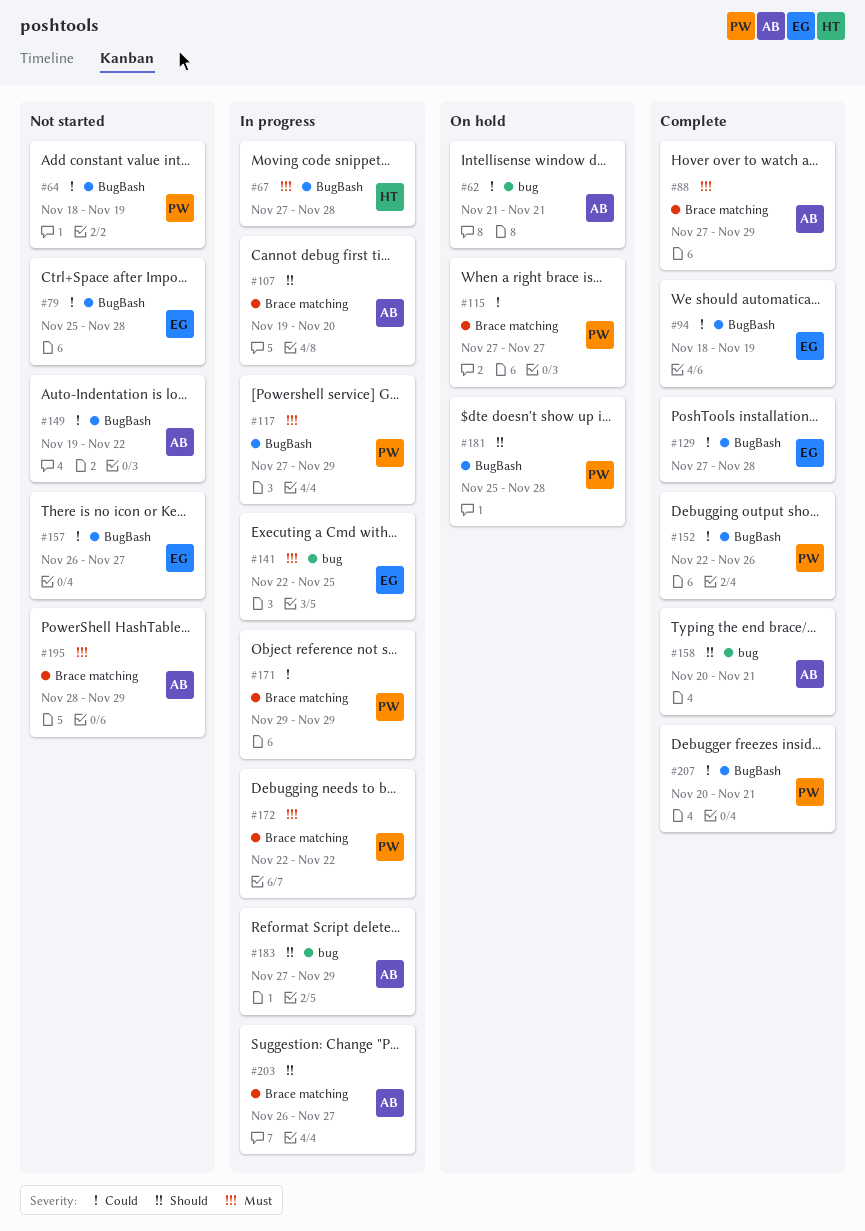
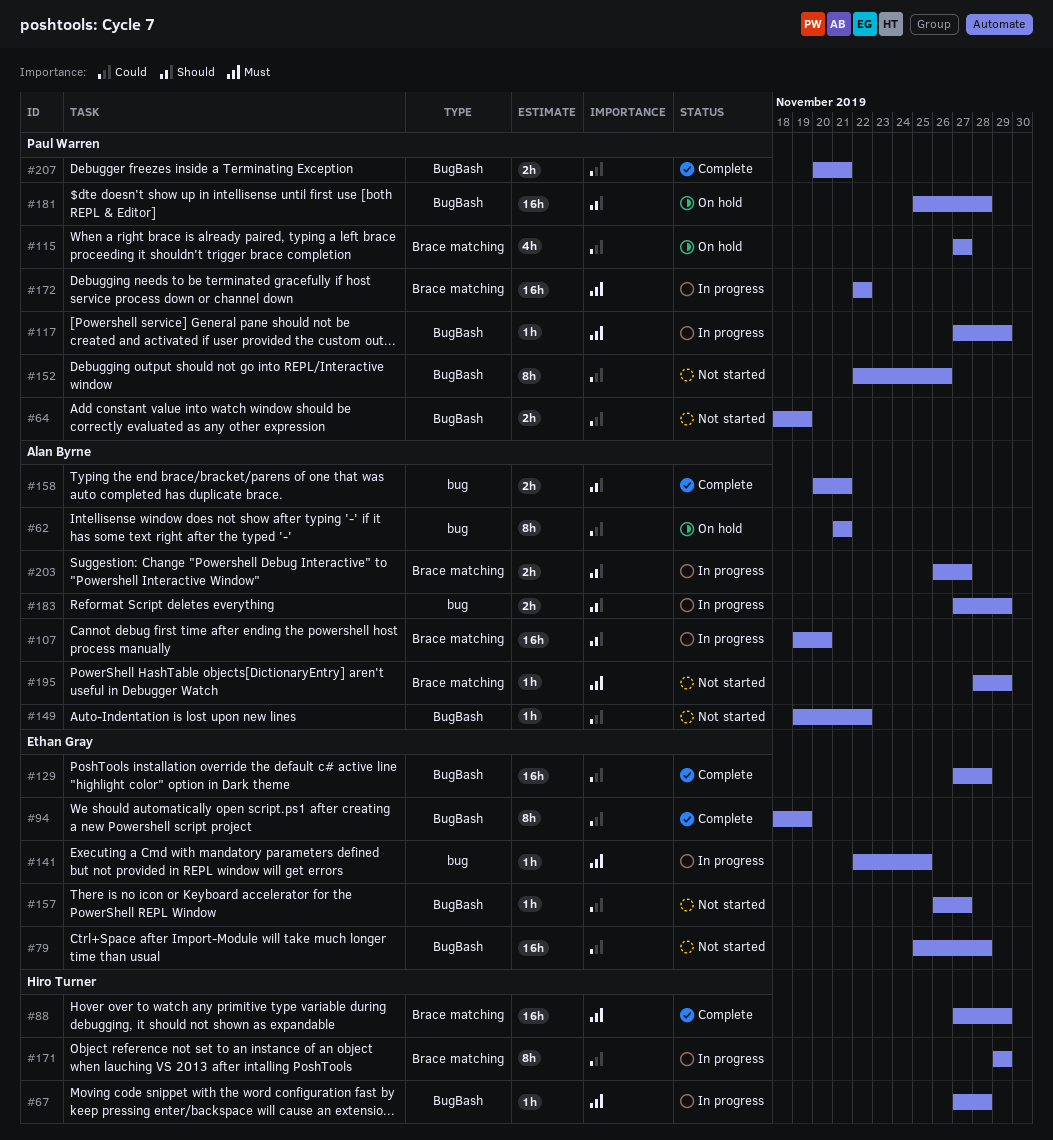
#88, owner: Alan Byrne -> Hiro Turner
#152, status: Complete -> Not started
#171, owner: Paul Warren -> Hiro Turner

